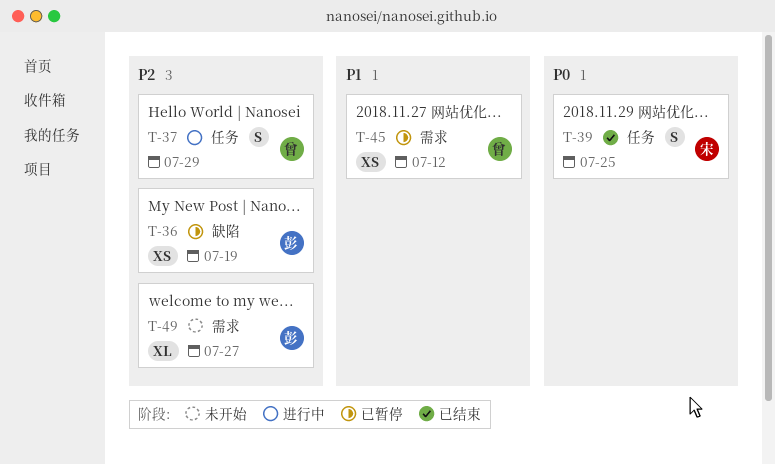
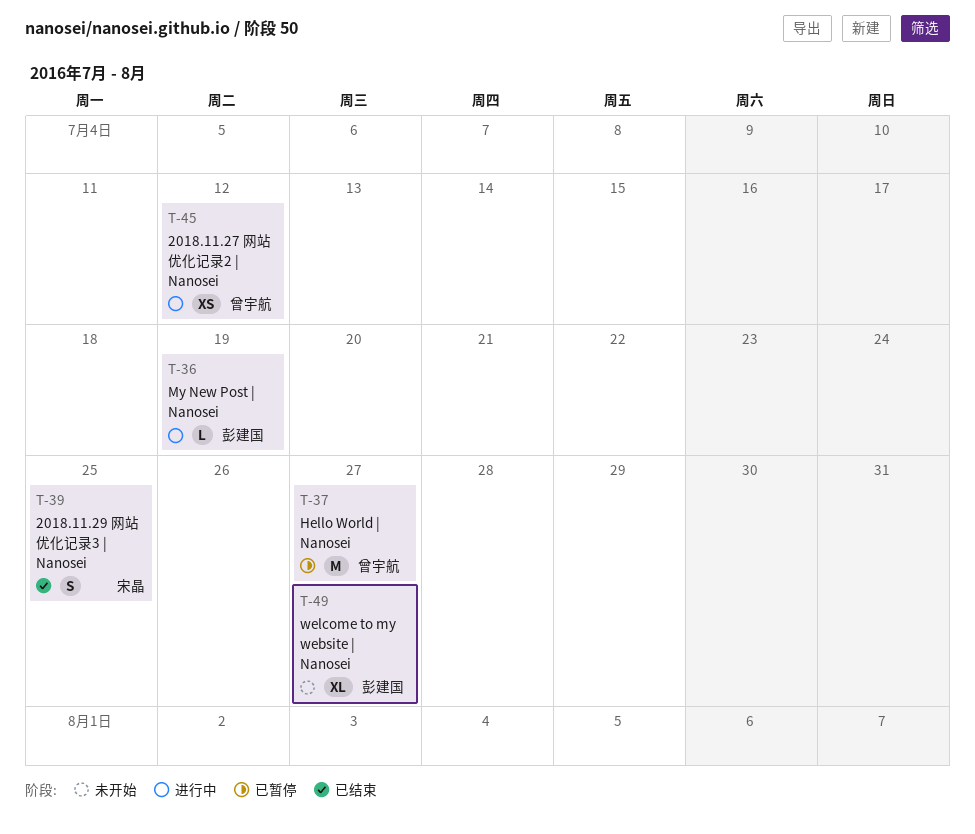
T-36, status: 已暂停 -> 进行中
T-36, estimate: XS -> L
T-37, status: 进行中 -> 已暂停
T-37, estimate: S -> M
T-37, due: Jul 29 -> Jul 27
T-45, status: 已暂停 -> 进行中

